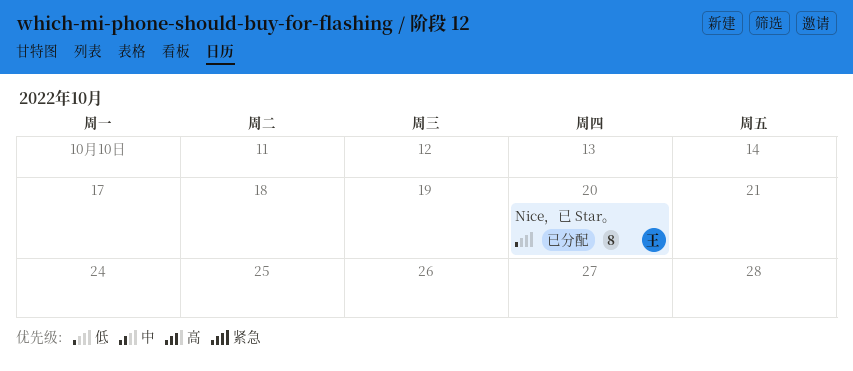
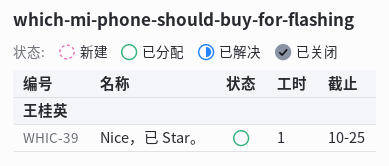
Nice，已 Star。, estimate: 8 -> 1
Nice，已 Star。, due: Oct 20 -> Oct 25

